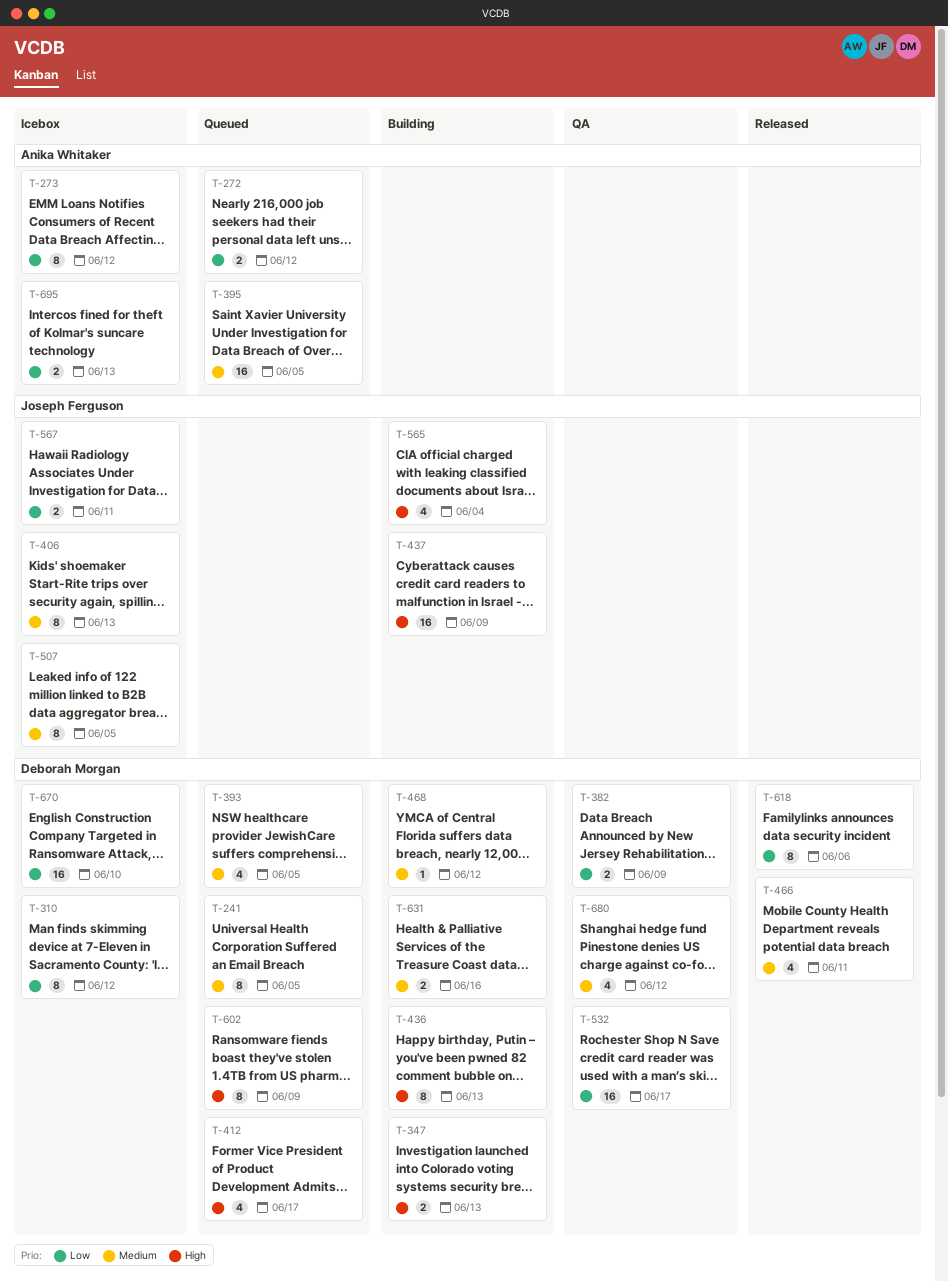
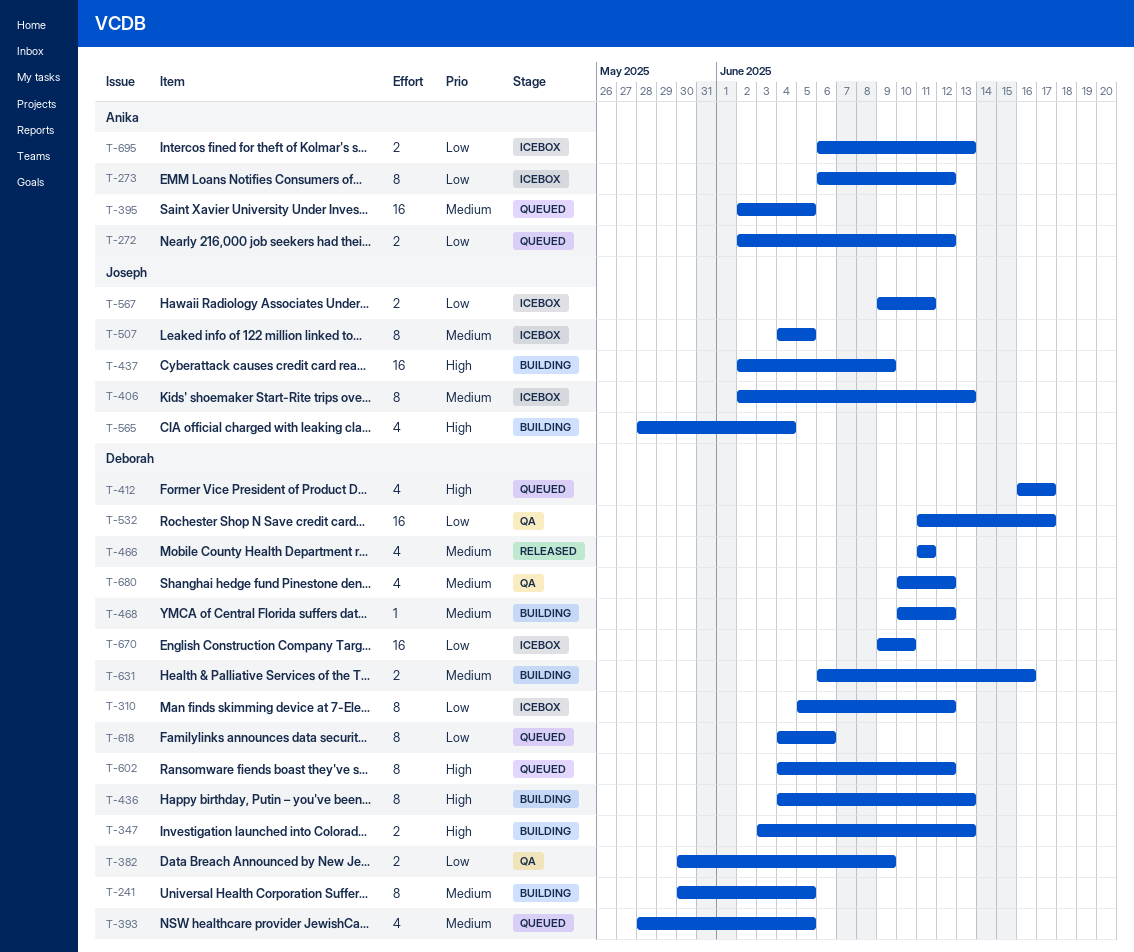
T-241, status: Queued -> Building
T-602, due: Jun 9 -> Jun 12
T-618, status: Released -> Queued

